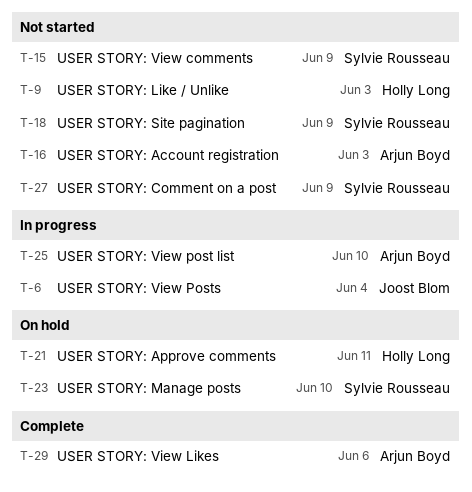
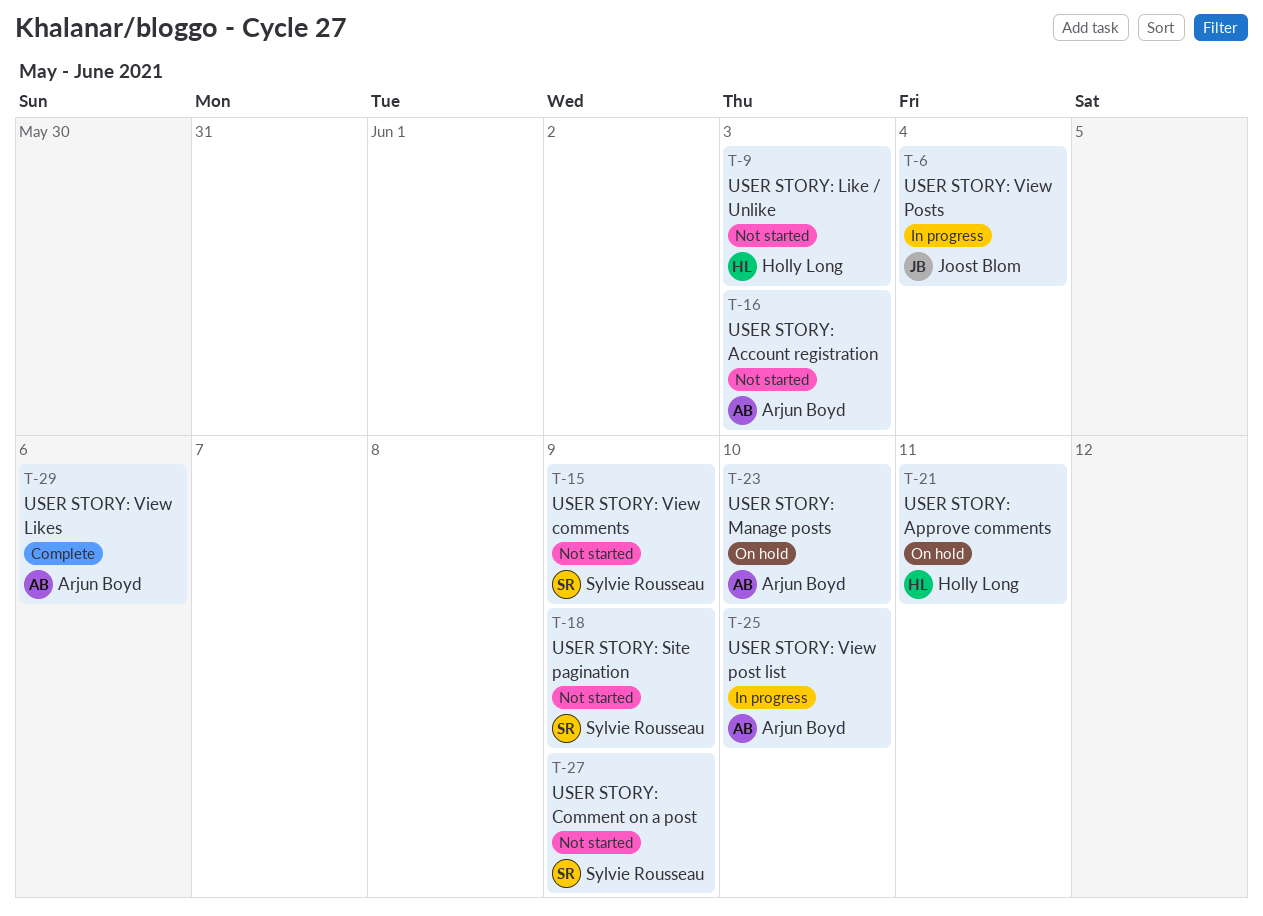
T-23, owner: Sylvie Rousseau -> Arjun Boyd

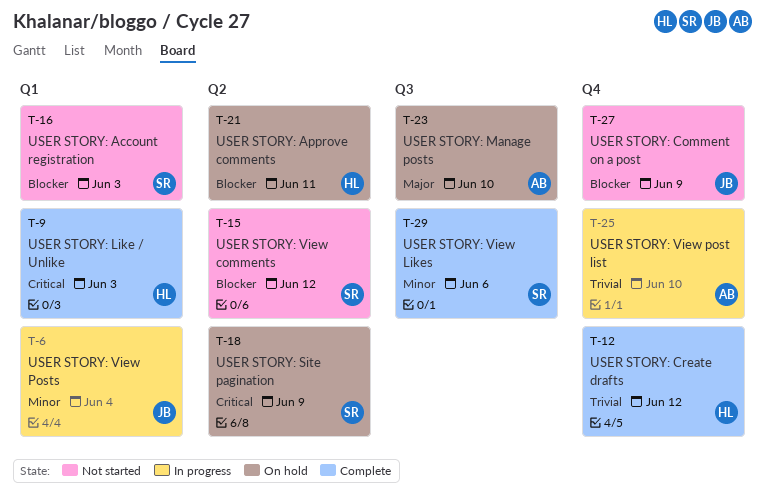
T-9, status: Not started -> Complete
T-12: none -> present
T-15, due: Jun 9 -> Jun 12
T-16, owner: Arjun Boyd -> Sylvie Rousseau
T-18, status: Not started -> On hold
T-27, owner: Sylvie Rousseau -> Joost Blom
T-29, owner: Arjun Boyd -> Sylvie Rousseau

